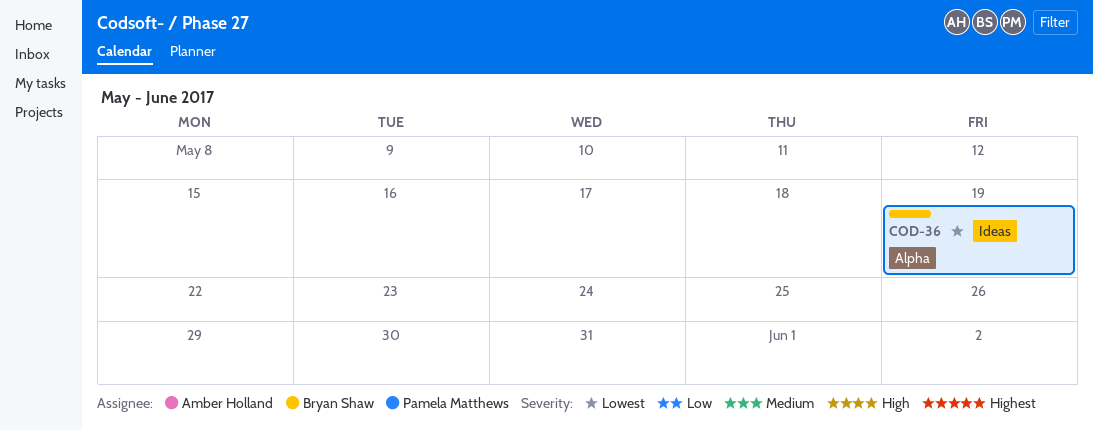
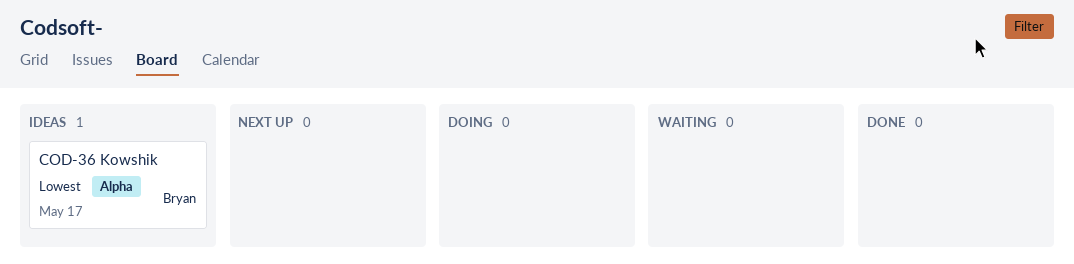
COD-36, due: May 19 -> May 17

